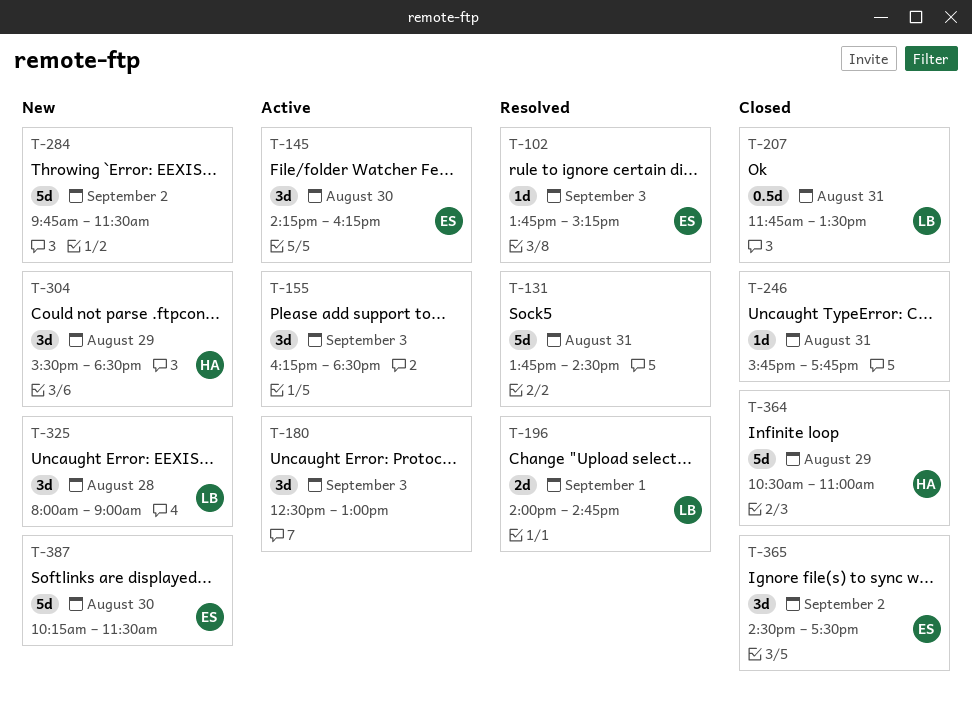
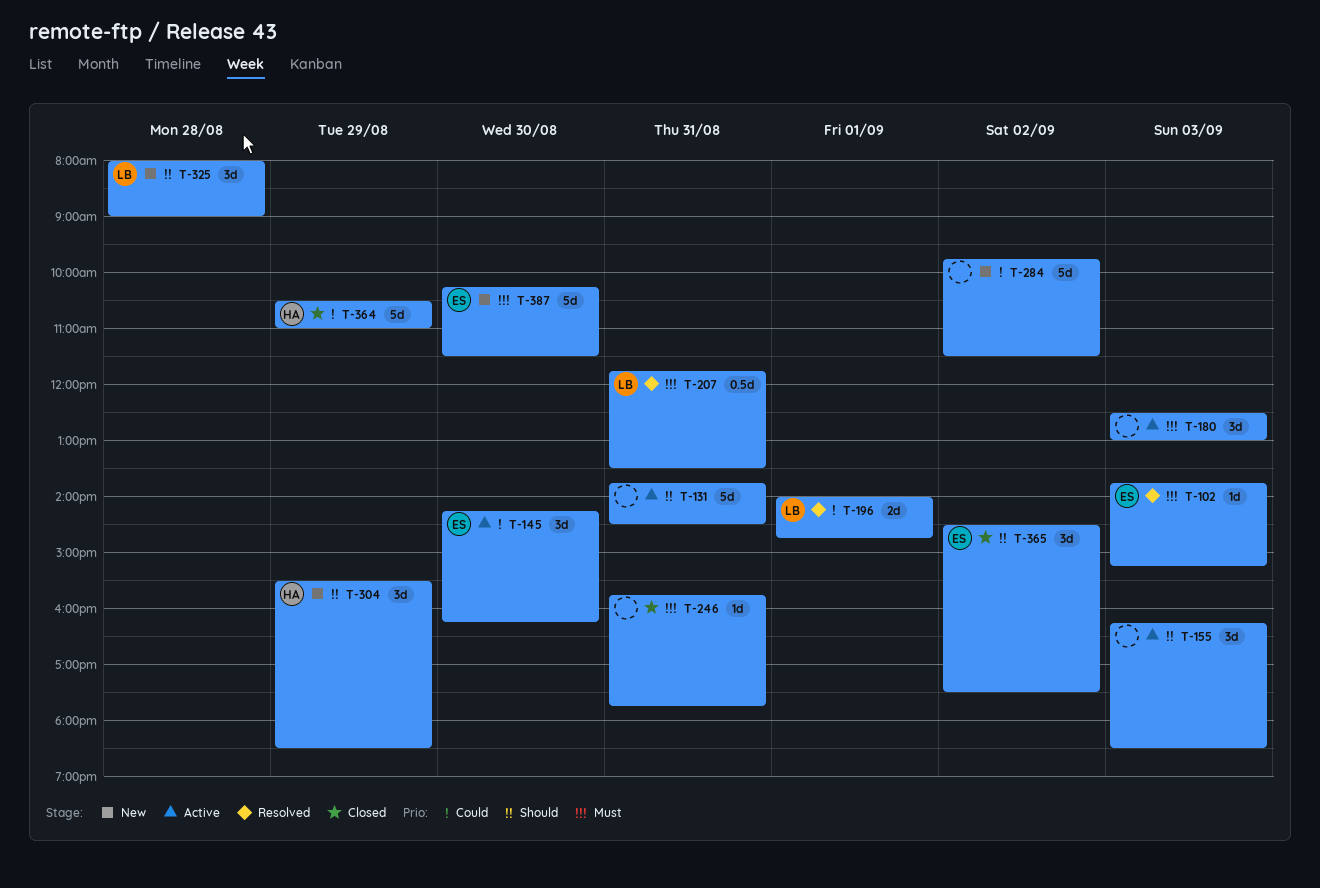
T-131, status: Resolved -> Active
T-207, status: Closed -> Resolved

